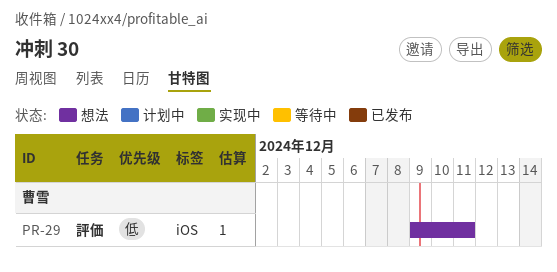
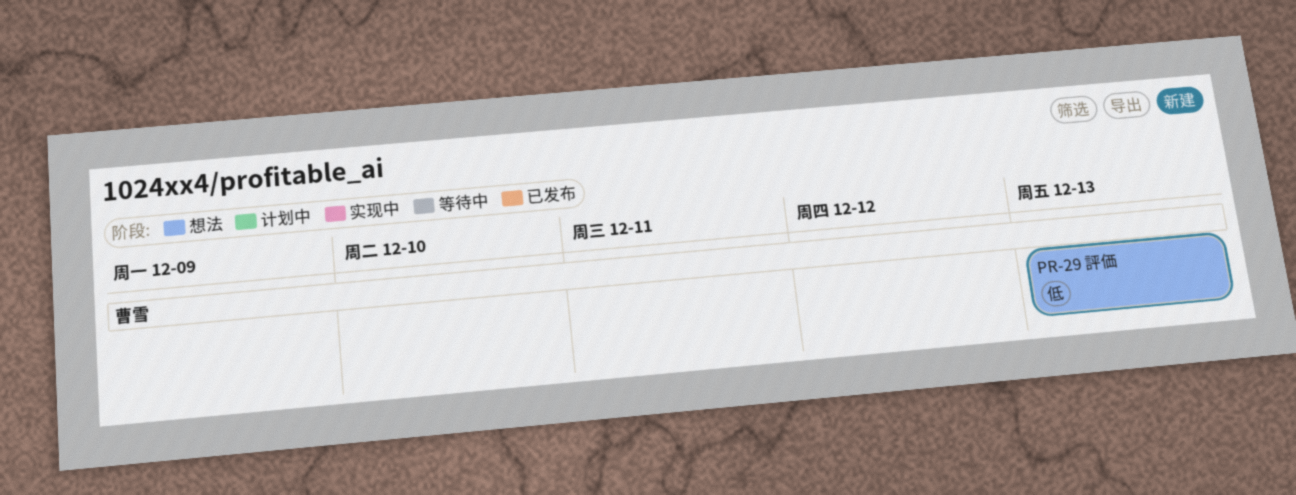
PR-29, due: Dec 11 -> Dec 13

